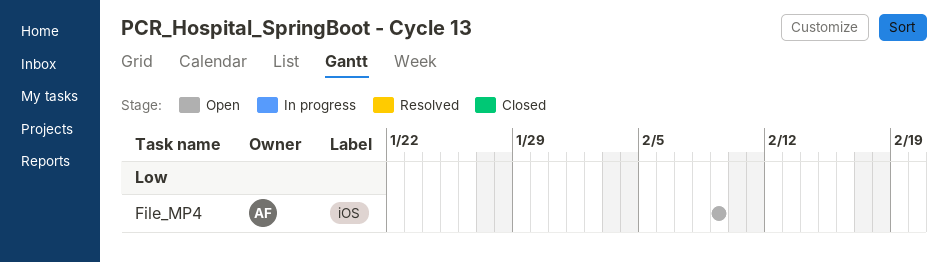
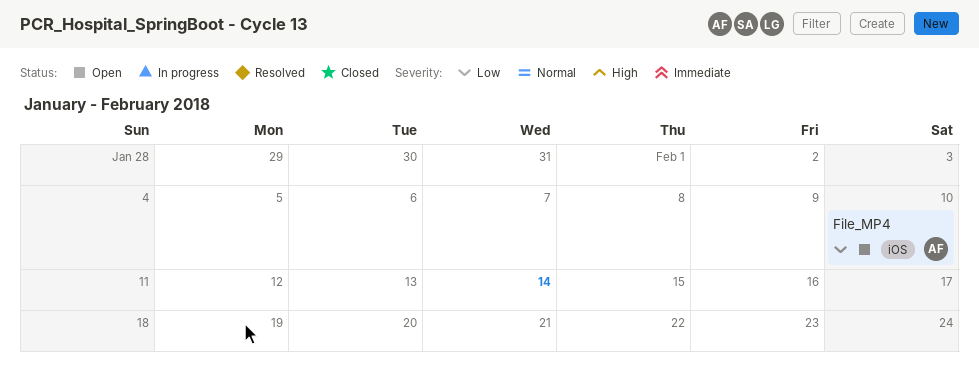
File_MP4, due: Feb 9 -> Feb 10

